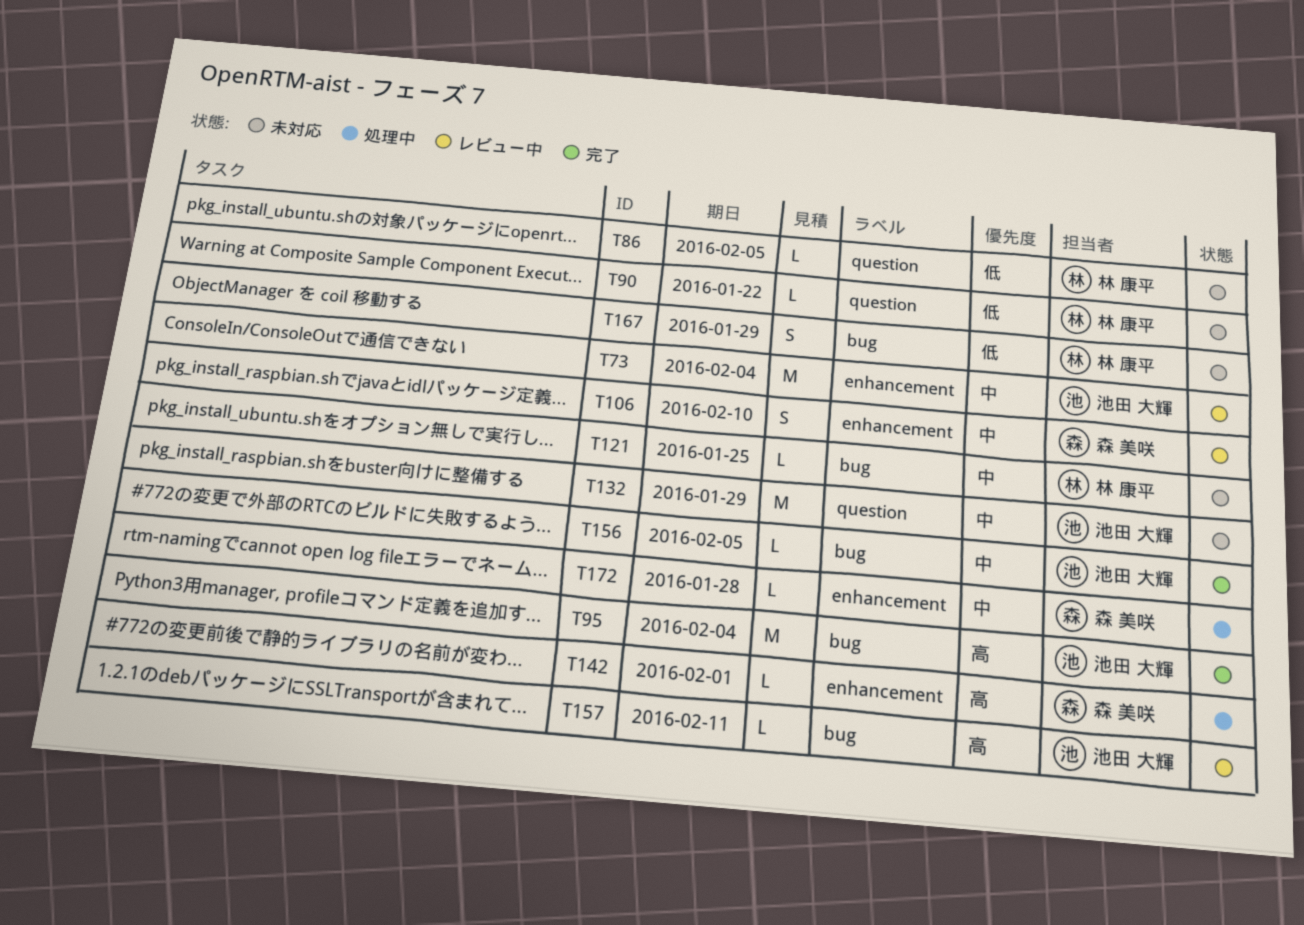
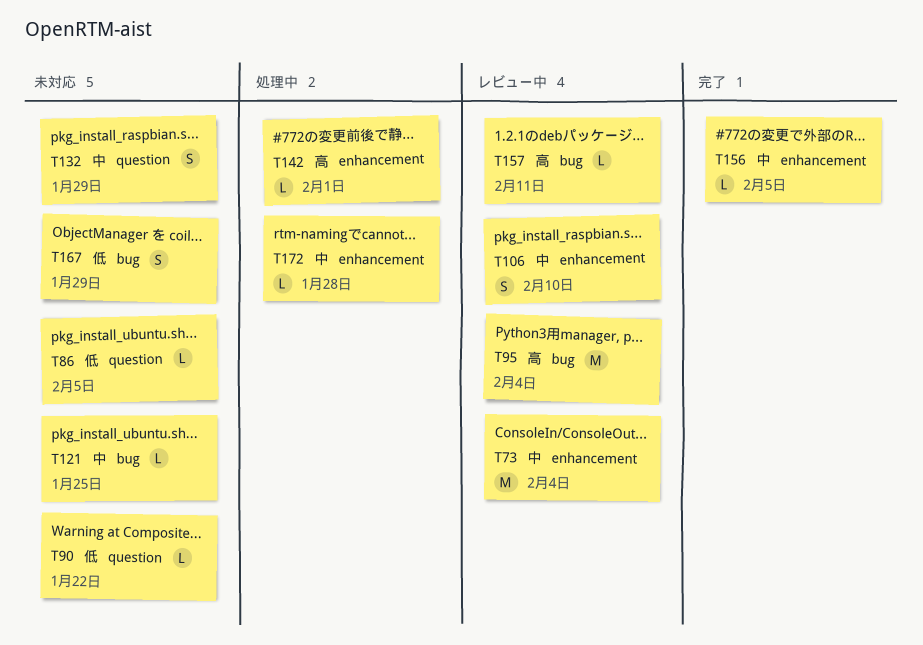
T95, status: 完了 -> レビュー中
T132, estimate: M -> S
T156, label: bug -> enhancement

